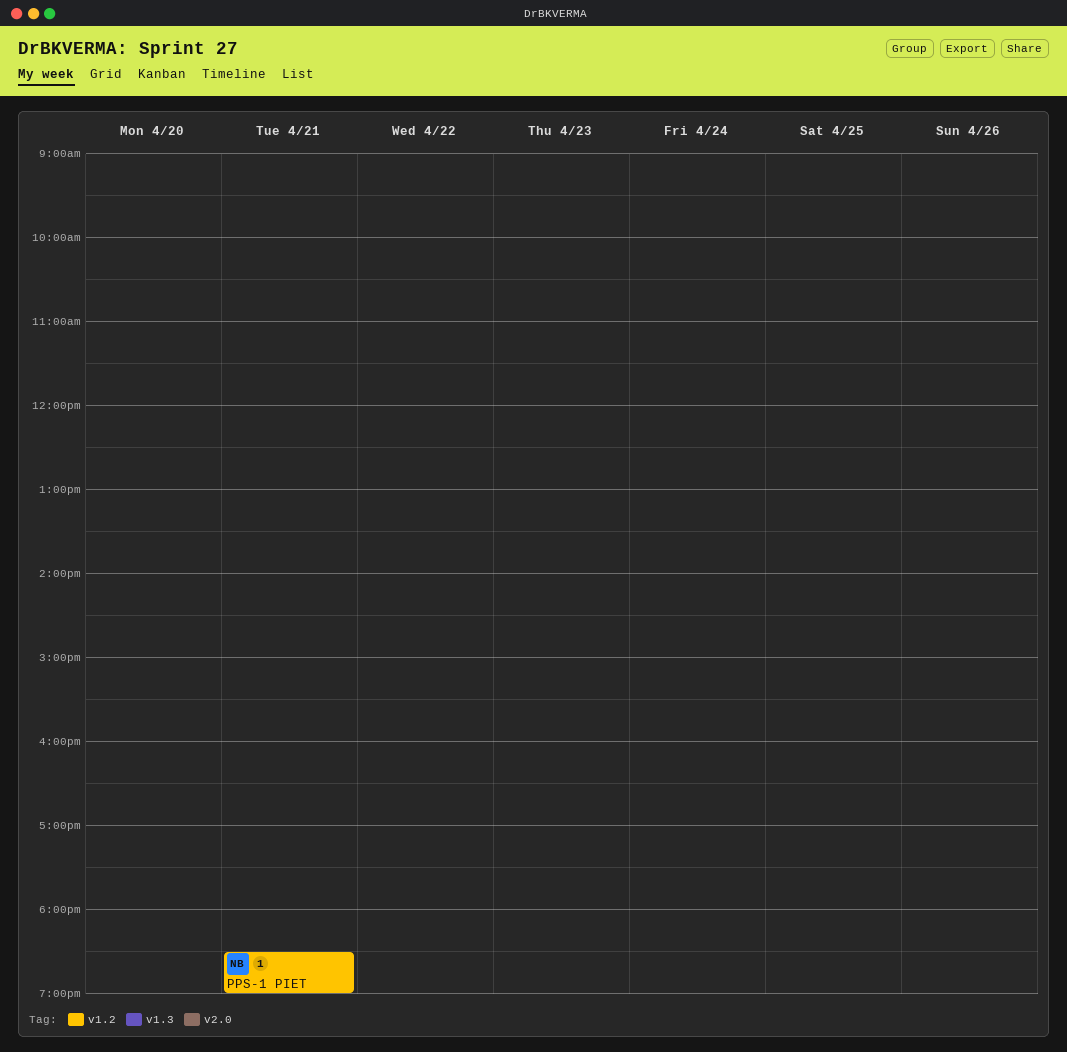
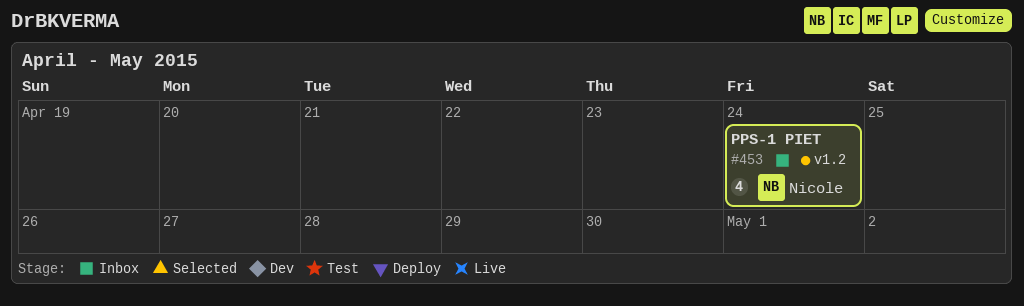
PPS-1 PIET, estimate: 1 -> 4
PPS-1 PIET, day: Apr 21 -> Apr 24

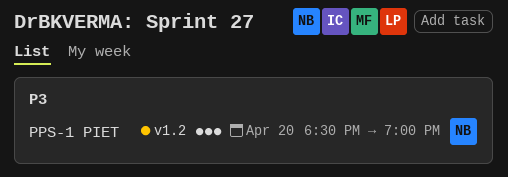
PPS-1 PIET, estimate: 4 -> 3
PPS-1 PIET, day: Apr 24 -> Apr 20

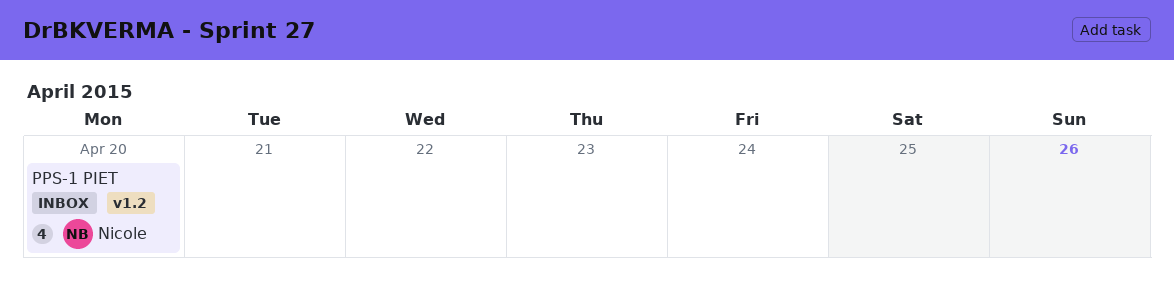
PPS-1 PIET, estimate: 3 -> 4

